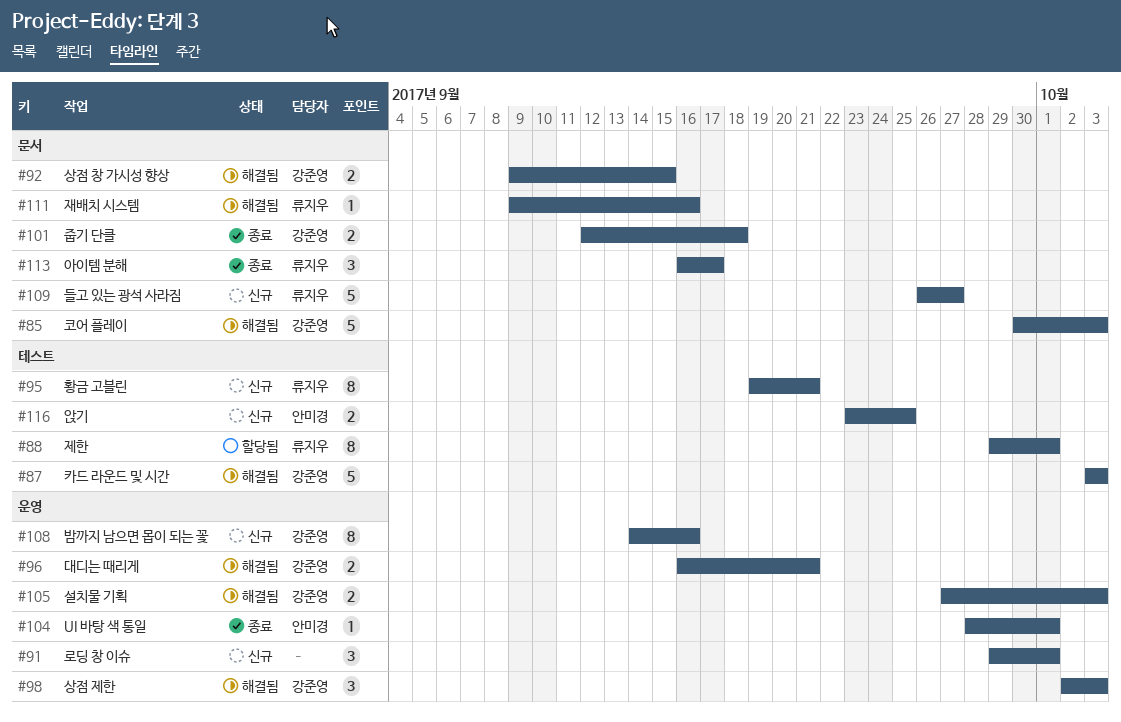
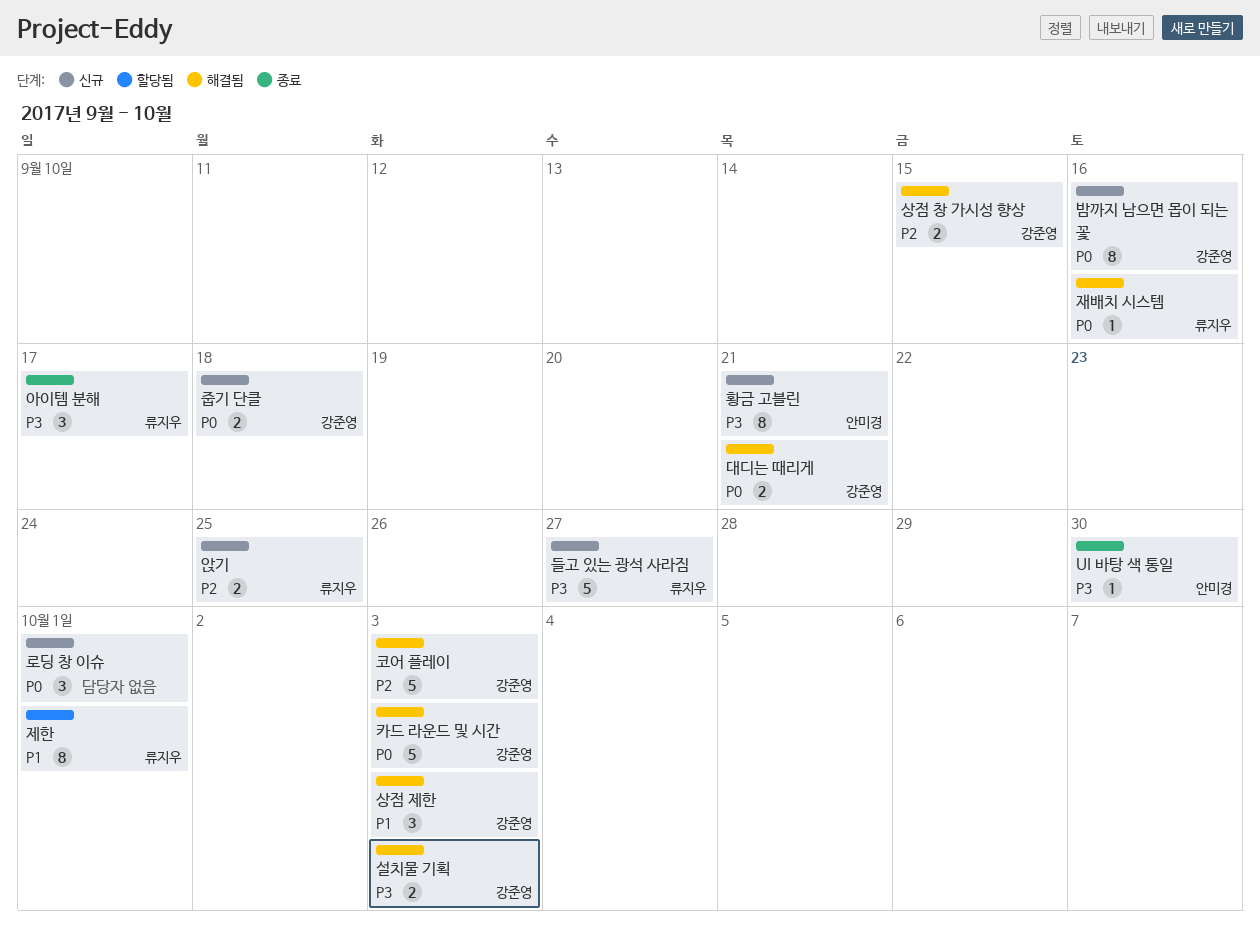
UI 바탕 색 통일, due: Oct 1 -> Sep 30
앉기, owner: 안미경 -> 류지우
줍기 단클, status: 종료 -> 신규
황금 고블린, owner: 류지우 -> 안미경

